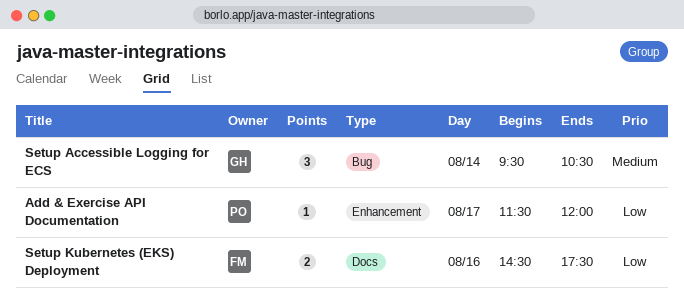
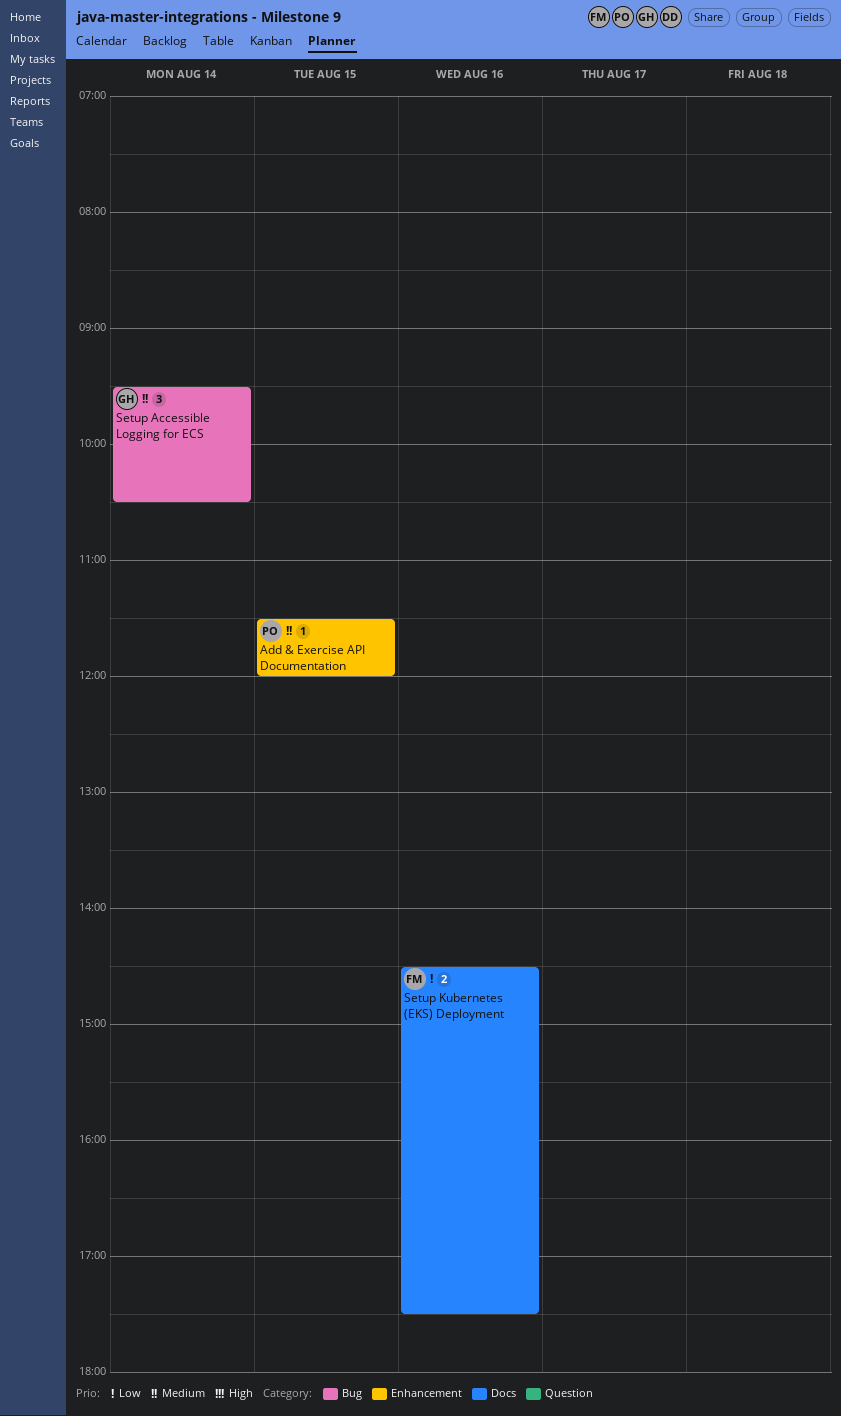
Add & Exercise API Documentation, priority: Low -> Medium
Add & Exercise API Documentation, day: Aug 17 -> Aug 15

